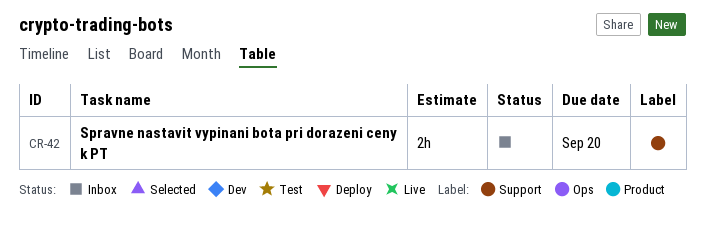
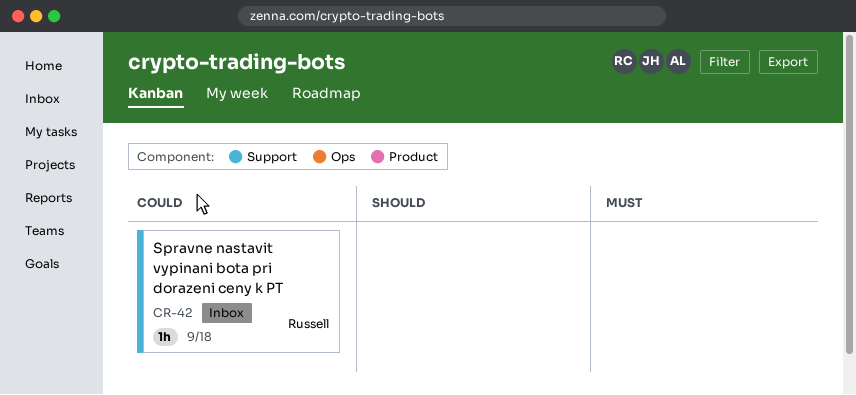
CR-42, estimate: 2h -> 1h
CR-42, due: Sep 20 -> Sep 18

